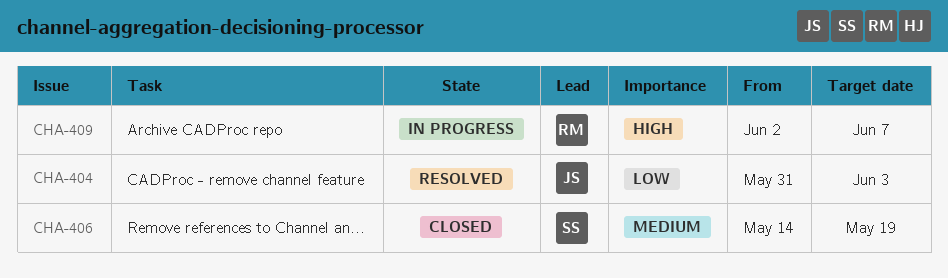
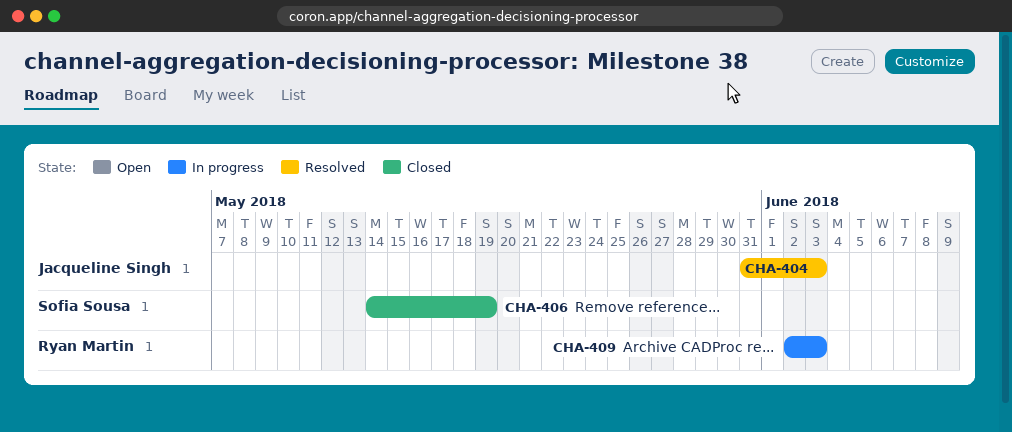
CHA-409, due: Jun 7 -> Jun 3

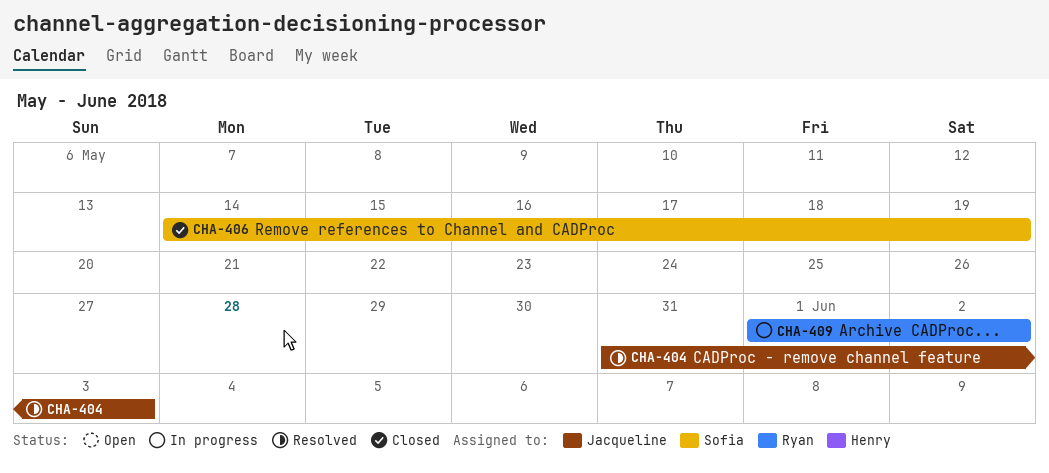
CHA-409, start: Jun 2 -> Jun 1
CHA-409, due: Jun 3 -> Jun 2

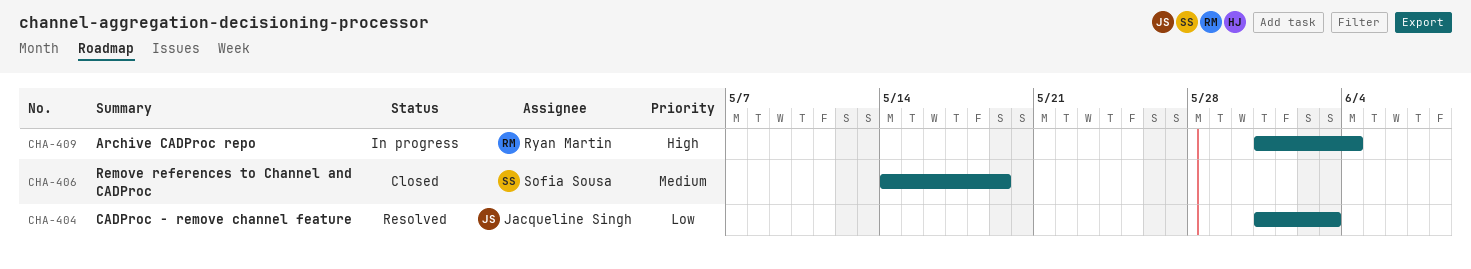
CHA-409, start: Jun 1 -> May 31
CHA-409, due: Jun 2 -> Jun 4

